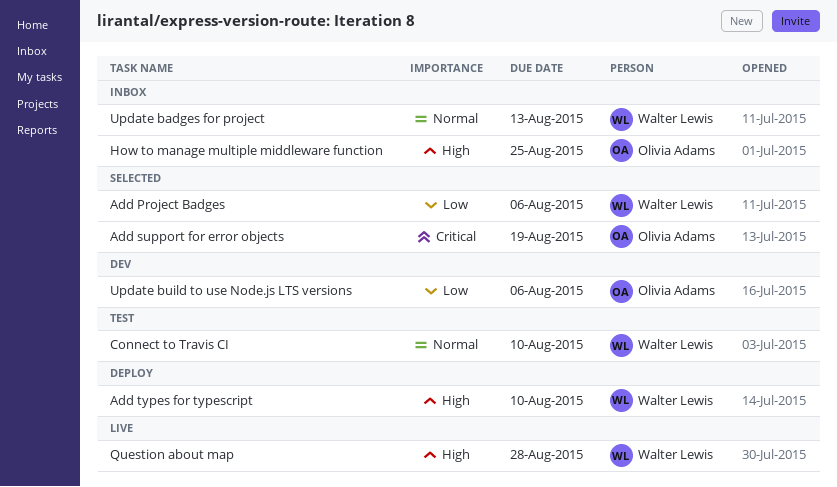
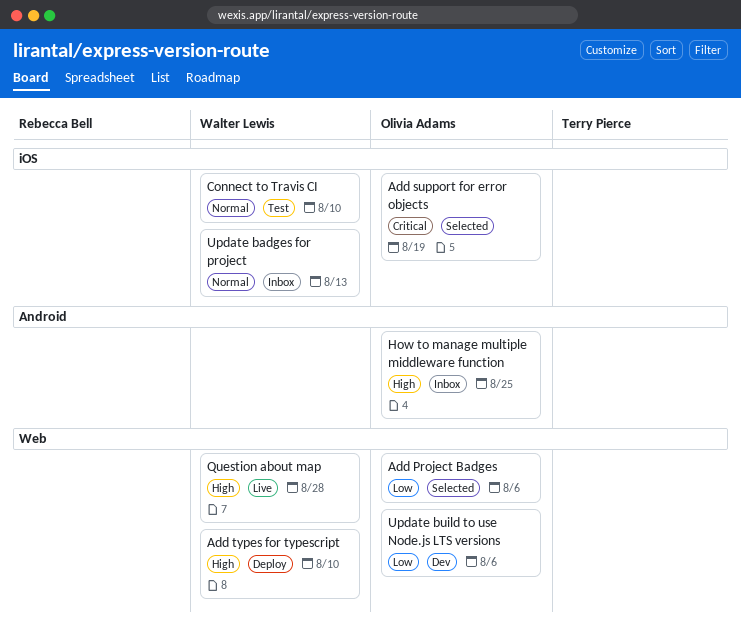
Add Project Badges, owner: Walter Lewis -> Olivia Adams

